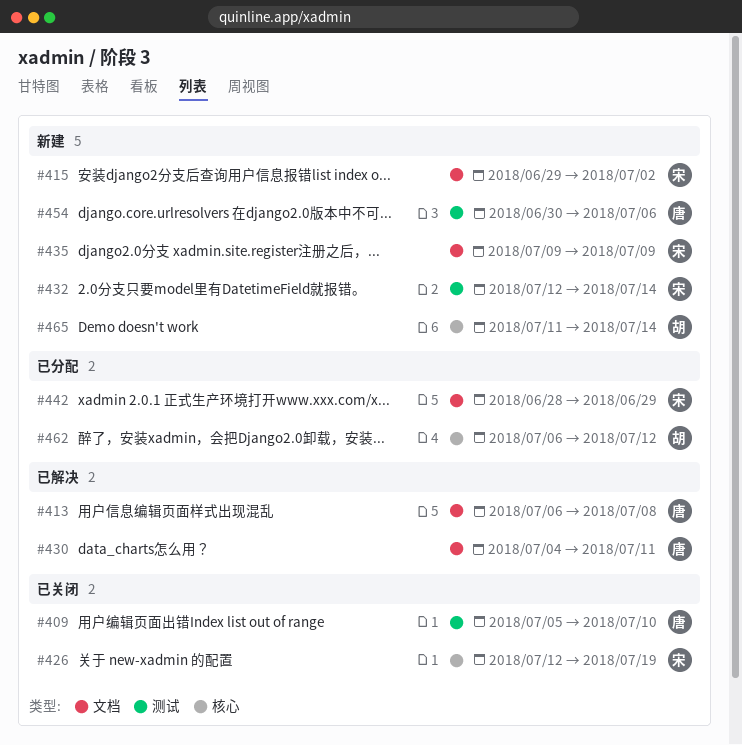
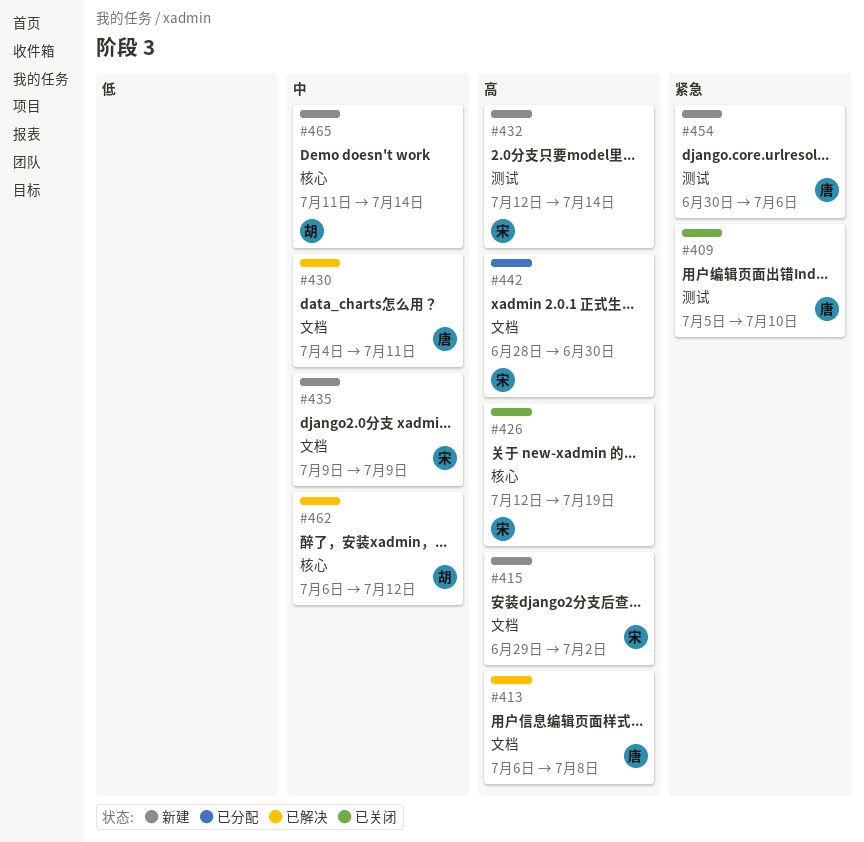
#442, due: Jun 29 -> Jun 30
#462, status: 已分配 -> 已解决

